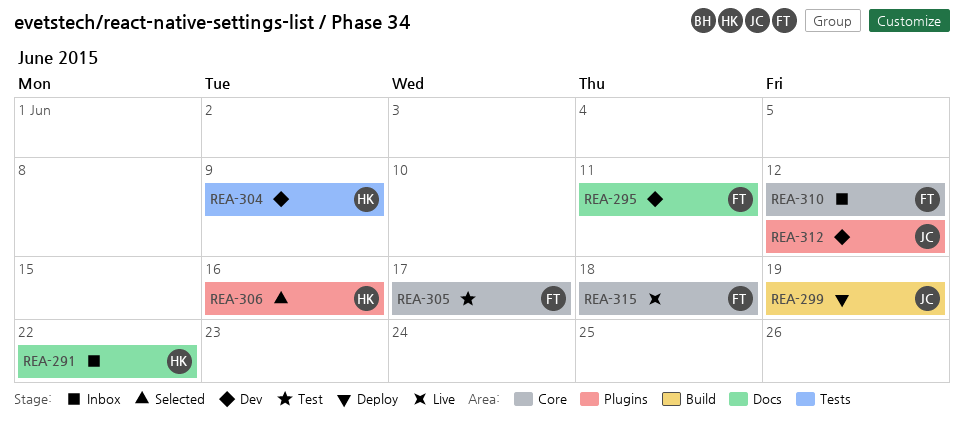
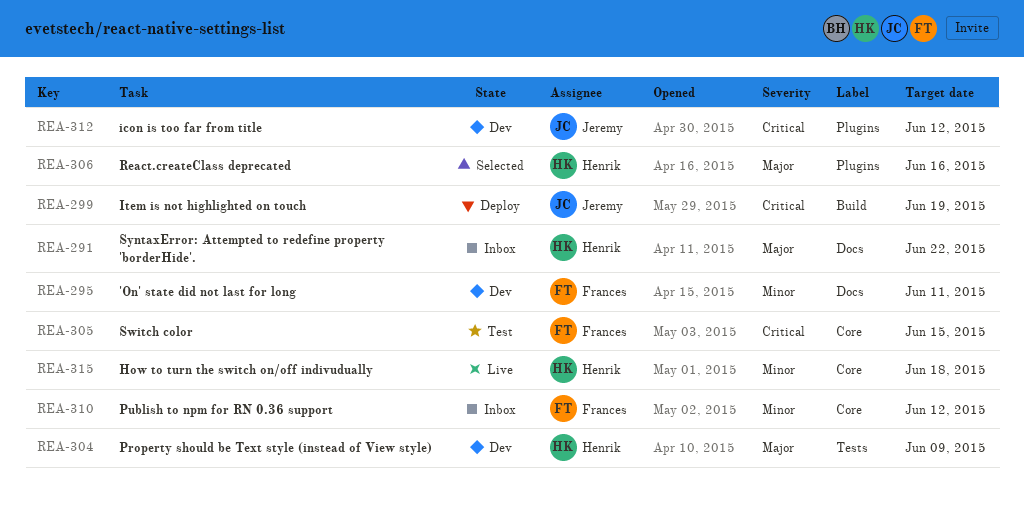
REA-305, due: Jun 17 -> Jun 15
REA-315, owner: Frances -> Henrik

